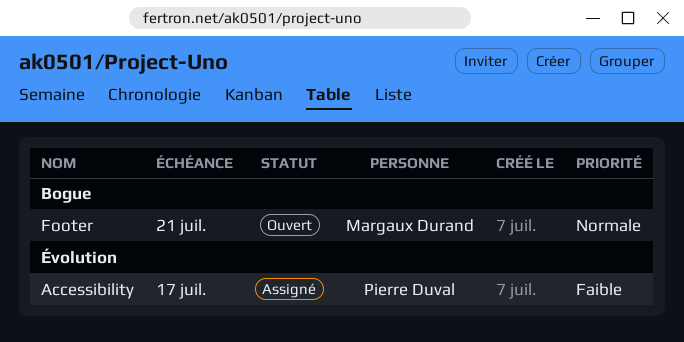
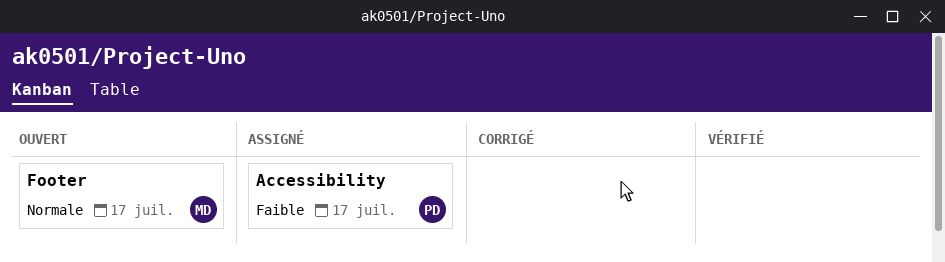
Footer, due: Jul 21 -> Jul 17

